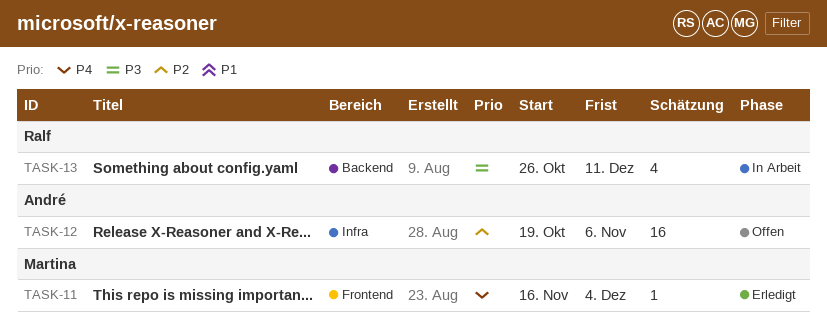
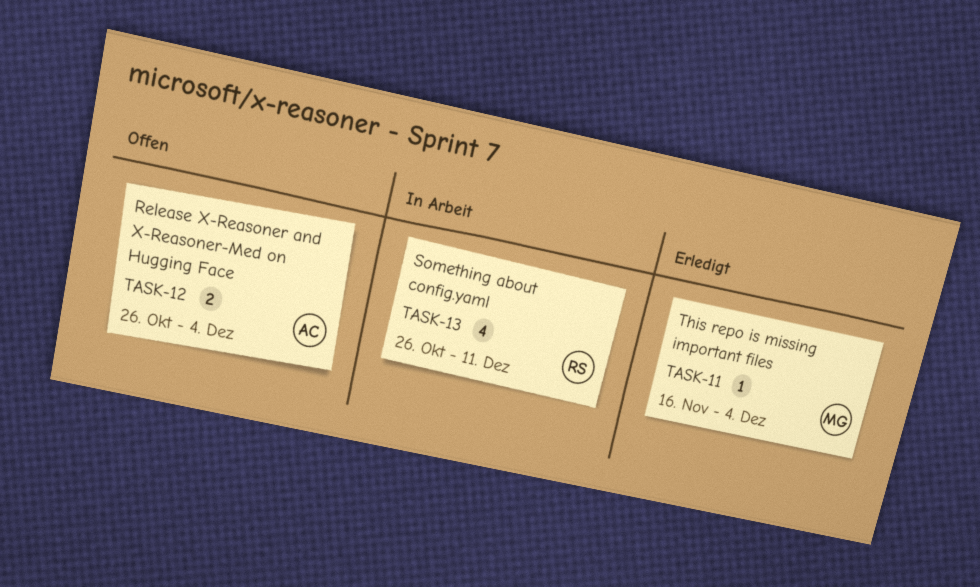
TASK-12, estimate: 16 -> 2
TASK-12, start: Oct 19 -> Oct 26
TASK-12, due: Nov 6 -> Dec 4

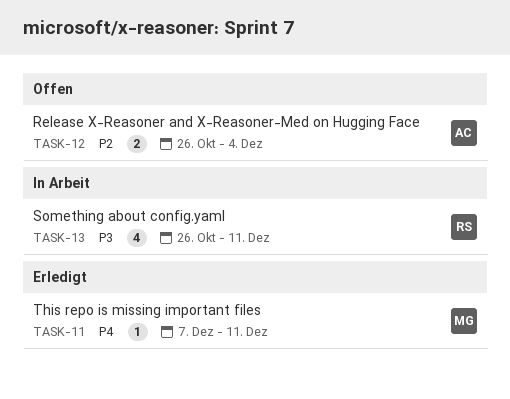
TASK-11, start: Nov 16 -> Dec 7
TASK-11, due: Dec 4 -> Dec 11

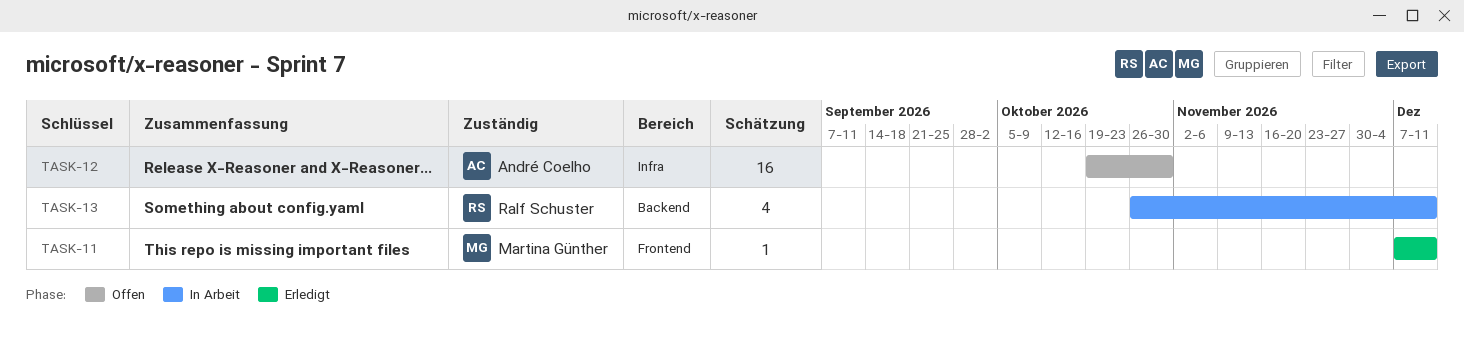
TASK-12, estimate: 2 -> 16
TASK-12, start: Oct 26 -> Oct 19
TASK-12, due: Dec 4 -> Oct 30

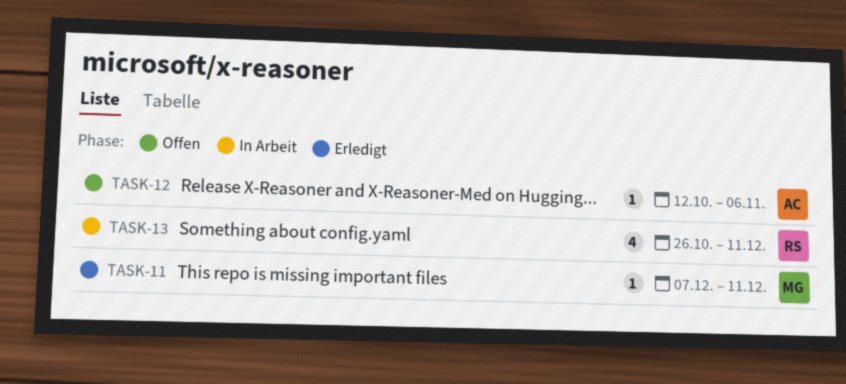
TASK-12, estimate: 16 -> 1
TASK-12, start: Oct 19 -> Oct 12
TASK-12, due: Oct 30 -> Nov 6

